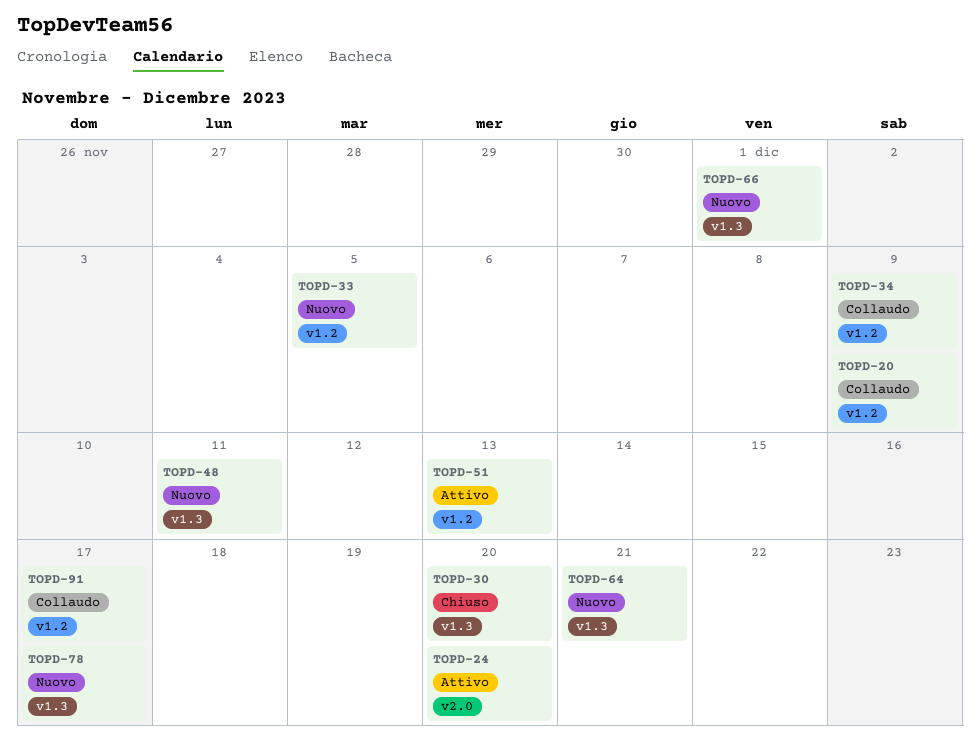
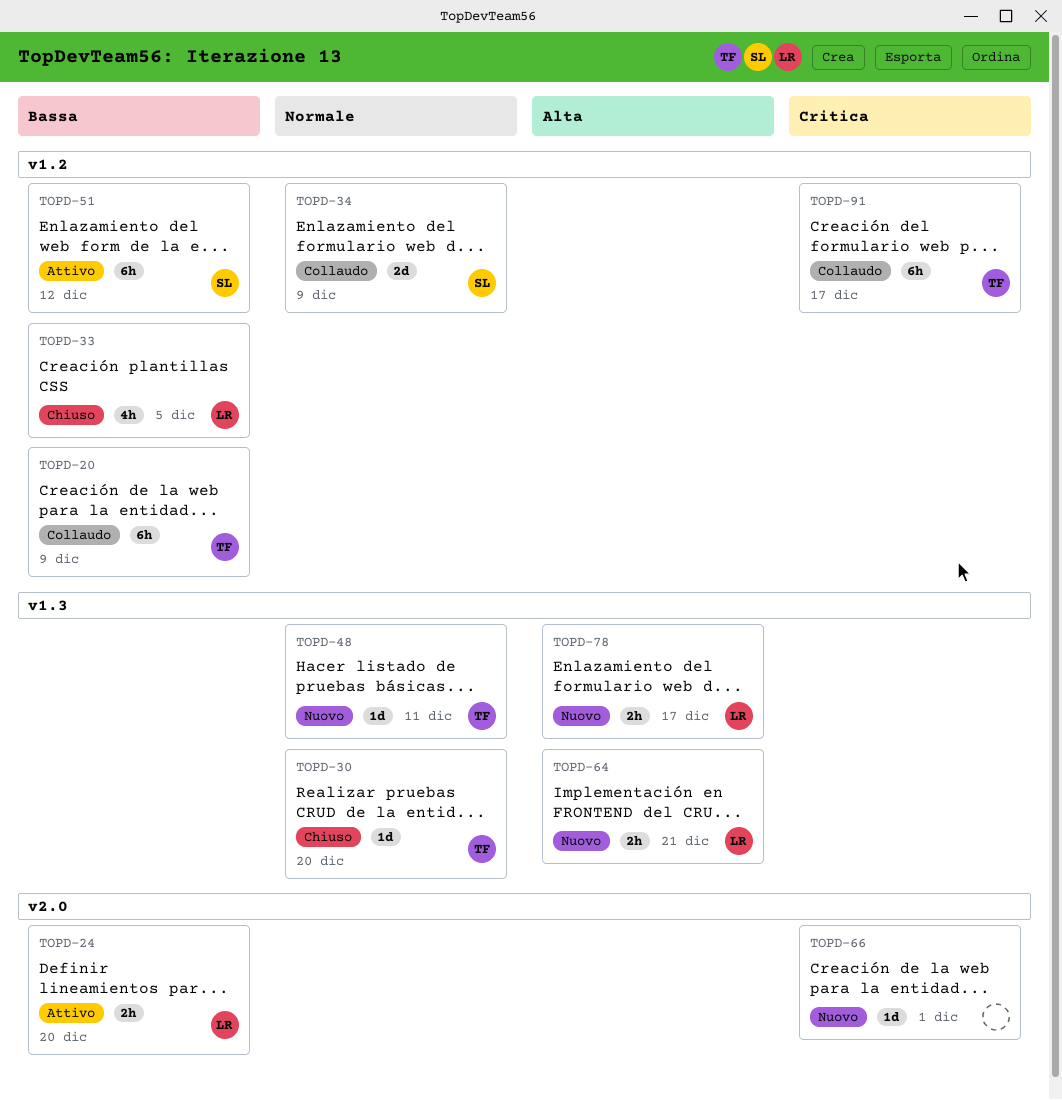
TOPD-33, status: Nuovo -> Chiuso
TOPD-51, due: Dec 13 -> Dec 12
TOPD-66, label: v1.3 -> v2.0

